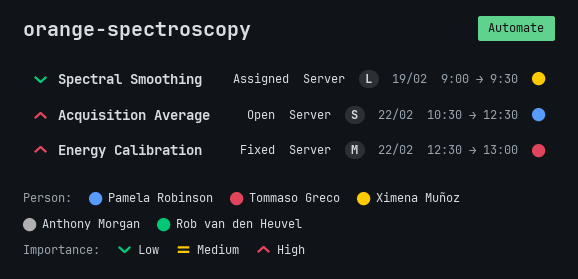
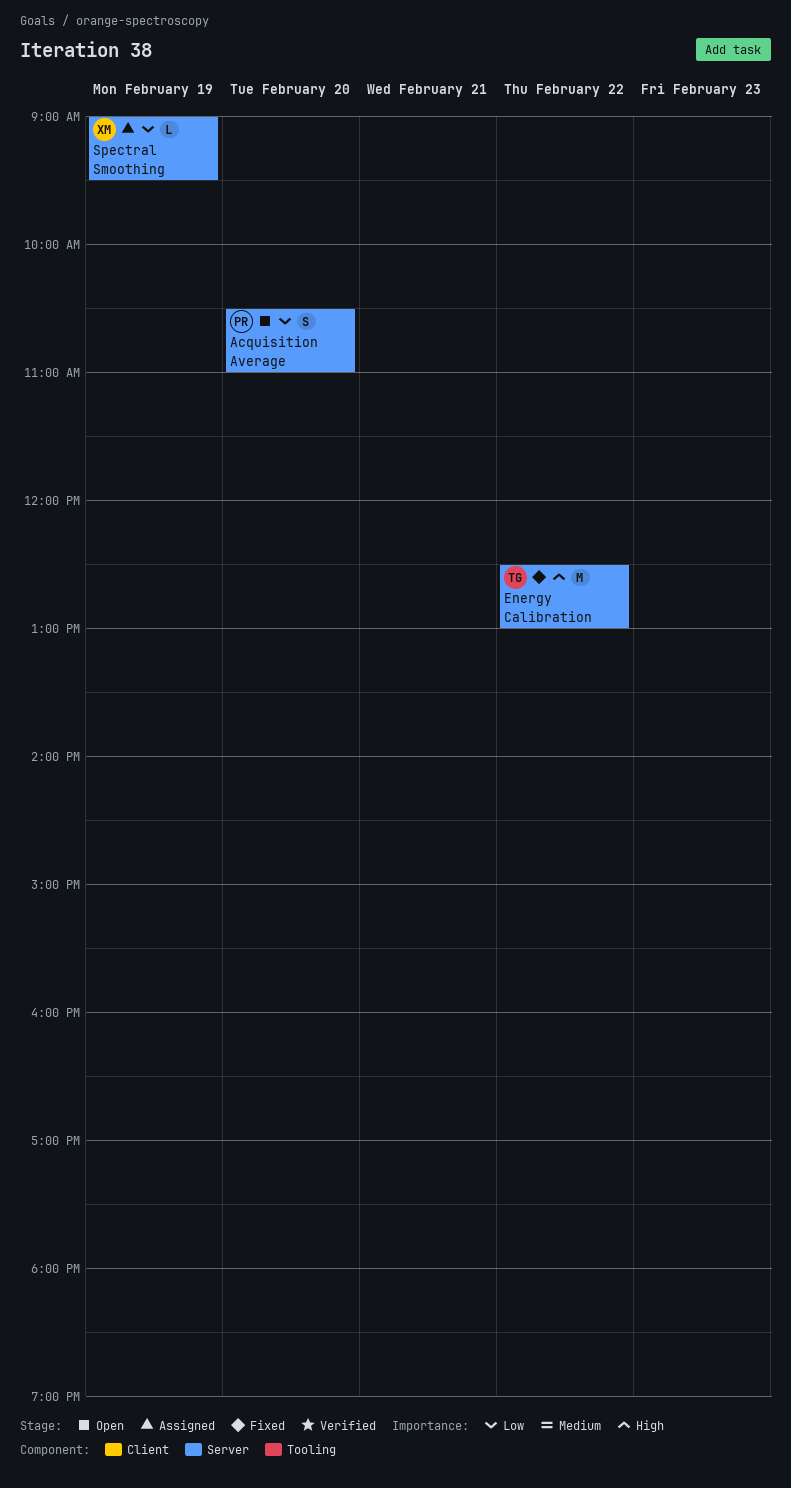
Acquisition Average, priority: High -> Low
Acquisition Average, day: Feb 22 -> Feb 20
Acquisition Average, ends: 12:30 -> 11:00

